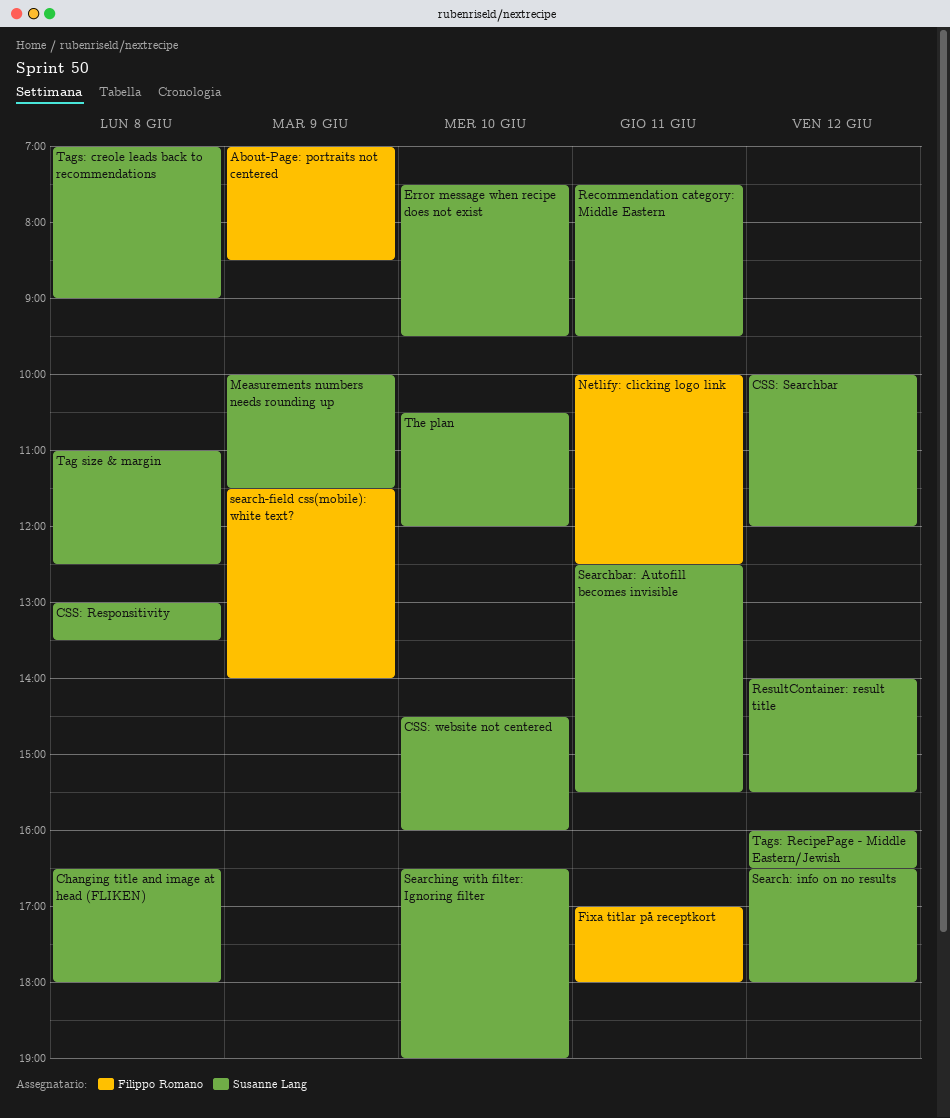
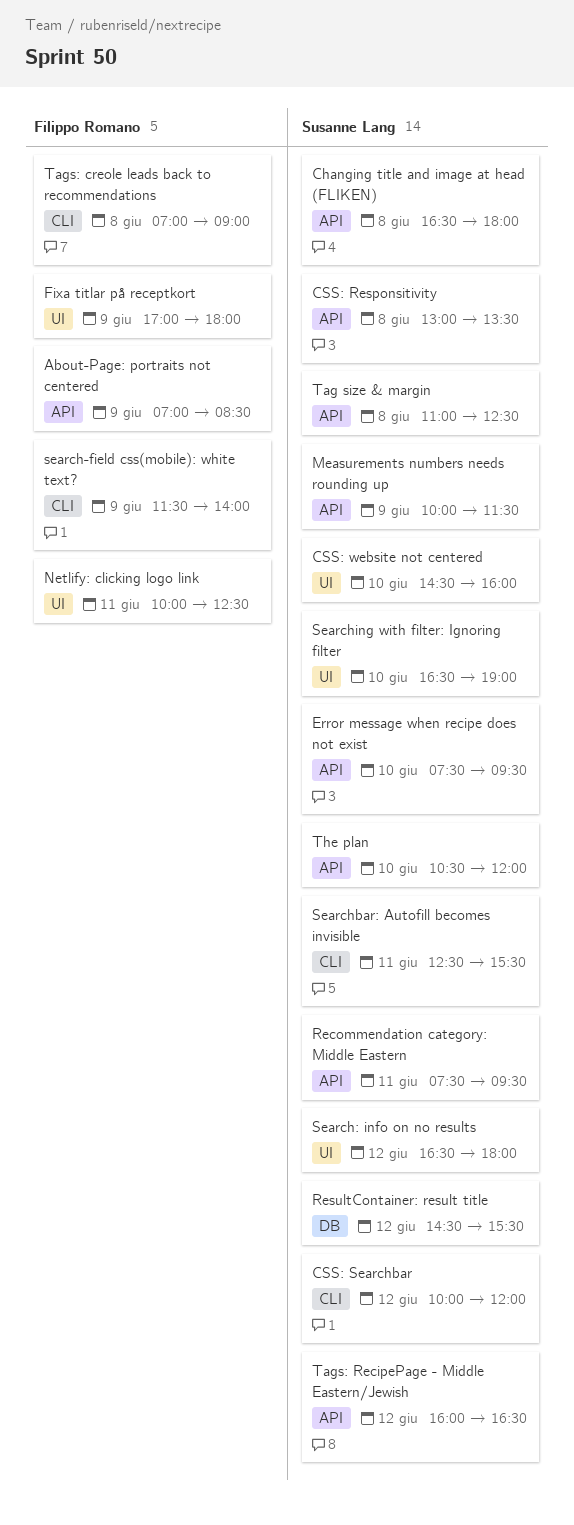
Fixa titlar på receptkort, day: Jun 11 -> Jun 9
ResultContainer: result title, begins: 14:00 -> 14:30
Tags: creole leads back to recommendations, owner: Susanne Lang -> Filippo Romano

